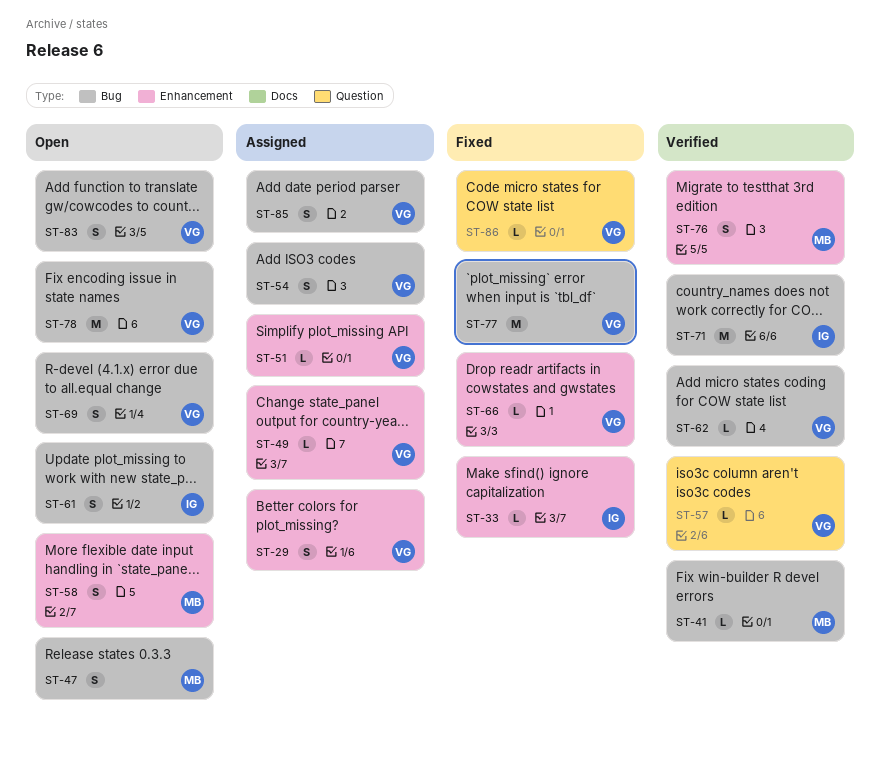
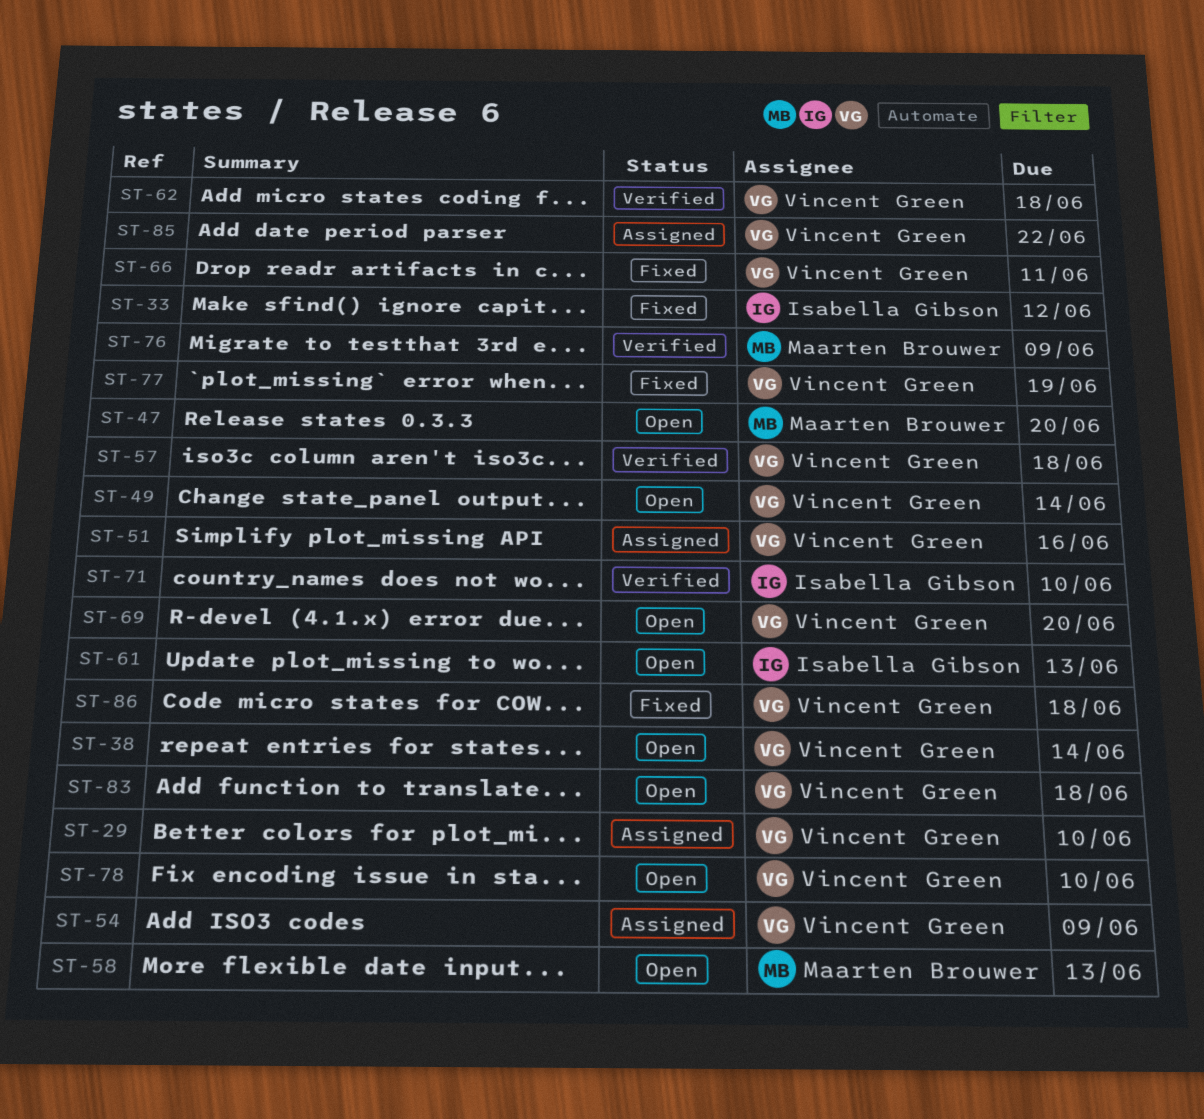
ST-38: none -> present
ST-41: present -> none
ST-49, status: Assigned -> Open

